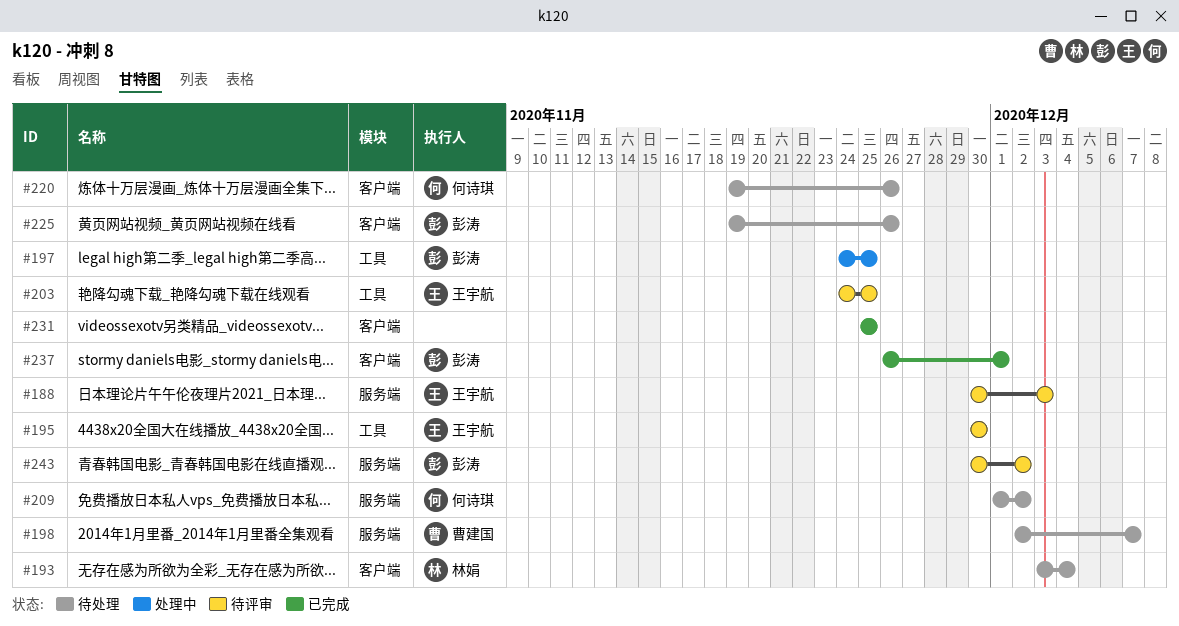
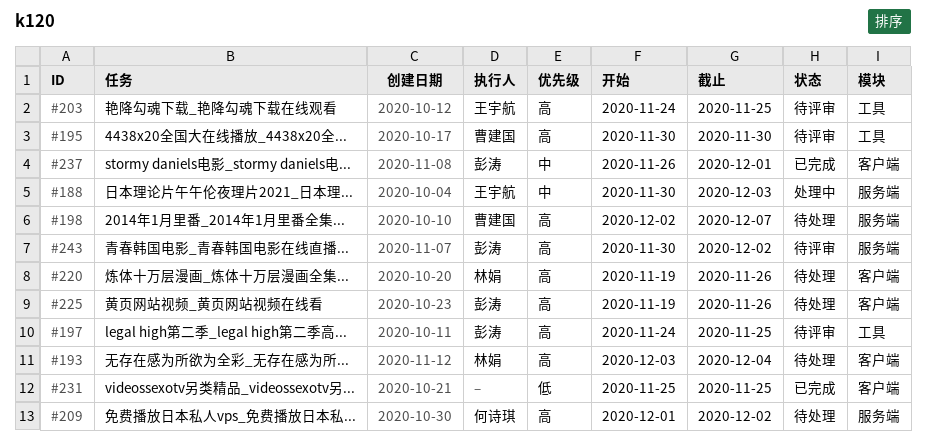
#188, status: 待评审 -> 处理中
#195, owner: 王宇航 -> 曹建国
#197, status: 处理中 -> 待评审
#220, owner: 何诗琪 -> 林娟

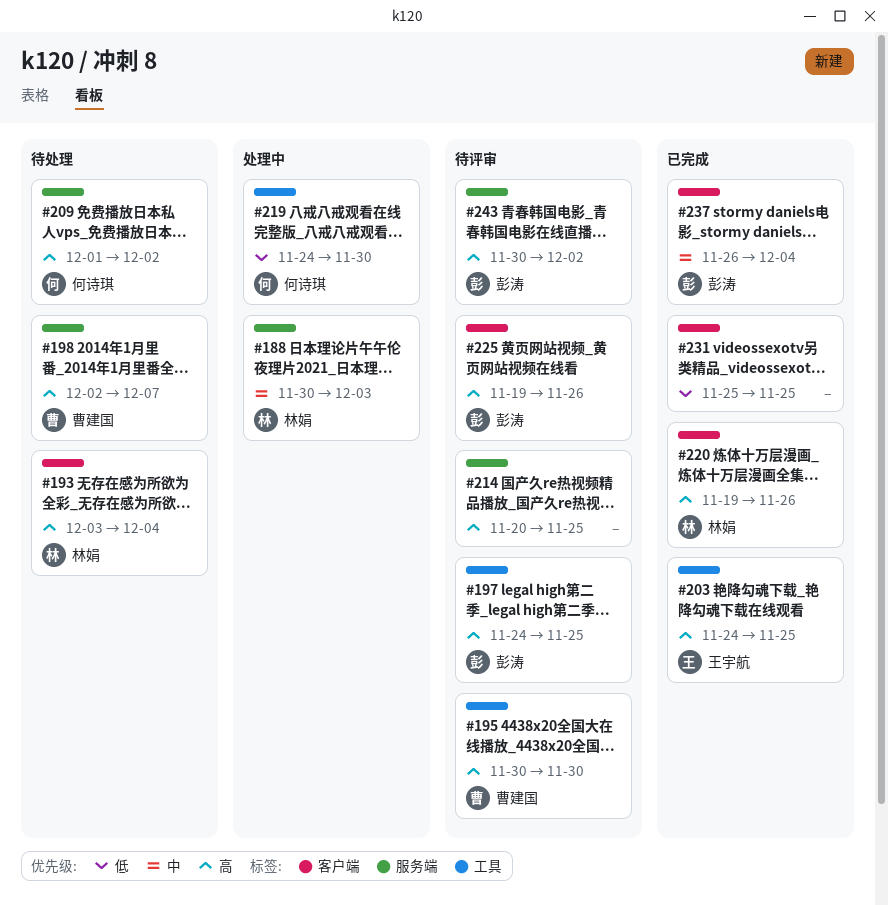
#188, owner: 王宇航 -> 林娟
#203, status: 待评审 -> 已完成
#214: none -> present
#219: none -> present
#220, status: 待处理 -> 已完成
#225, status: 待处理 -> 待评审
#237, due: Dec 1 -> Dec 4

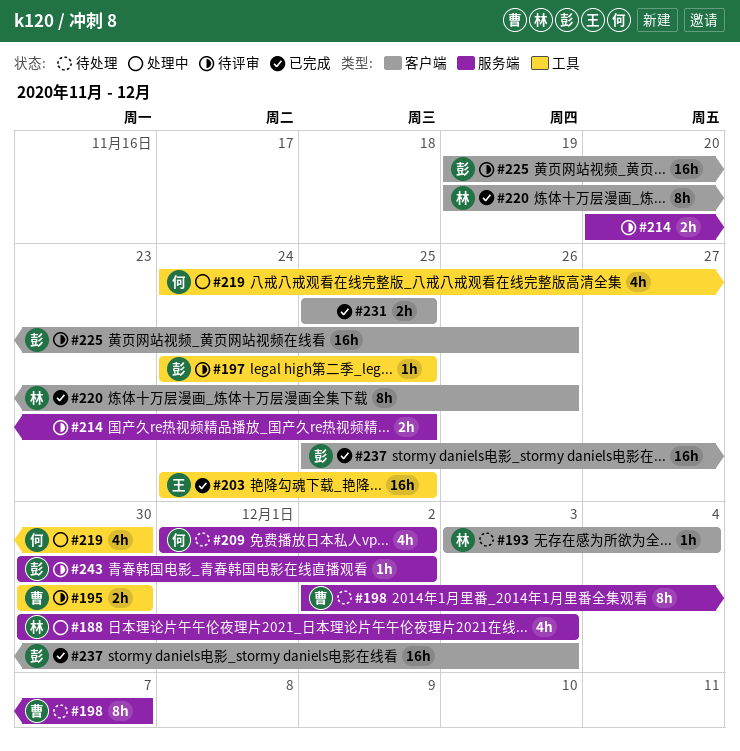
#237, start: Nov 26 -> Nov 25
#237, due: Dec 4 -> Dec 3

